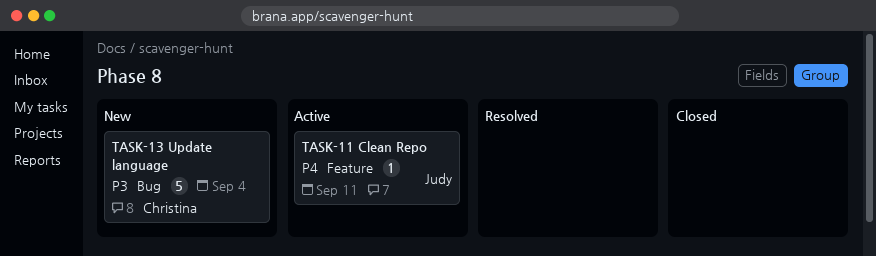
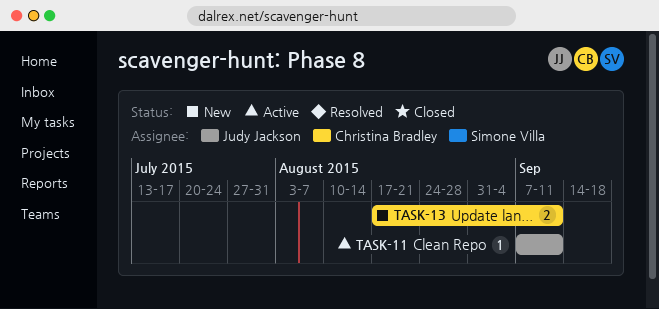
TASK-13, estimate: 5 -> 2
TASK-13, due: Sep 4 -> Sep 11

